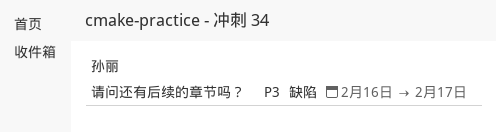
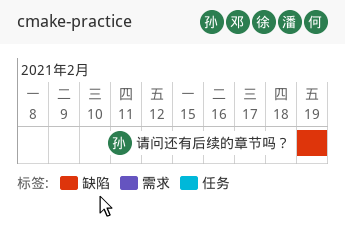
请问还有后续的章节吗？, start: Feb 16 -> Feb 19
请问还有后续的章节吗？, due: Feb 17 -> Feb 19

